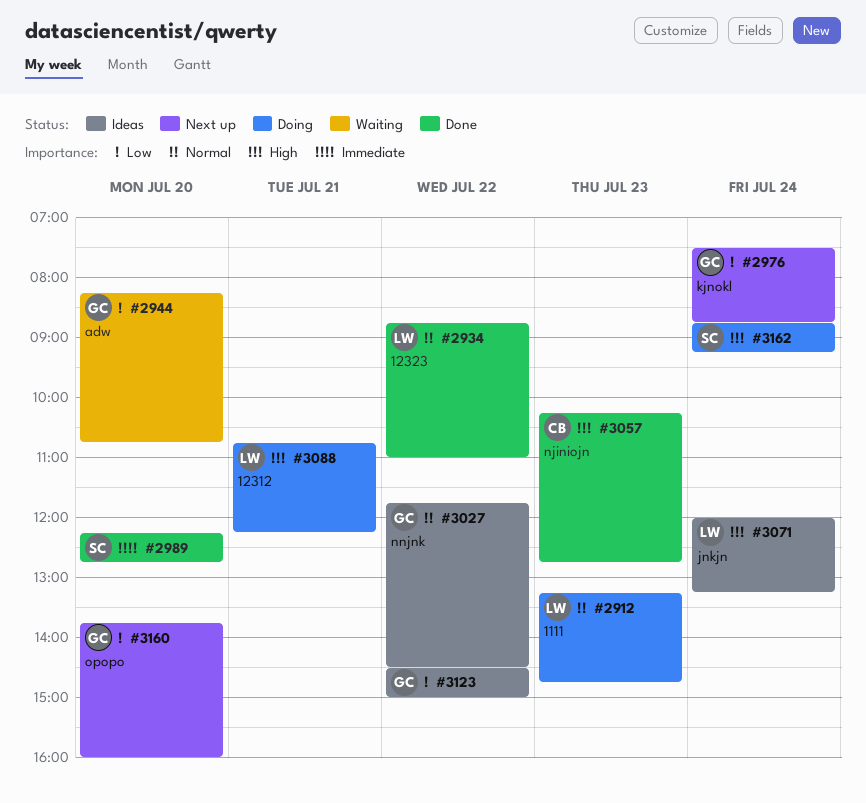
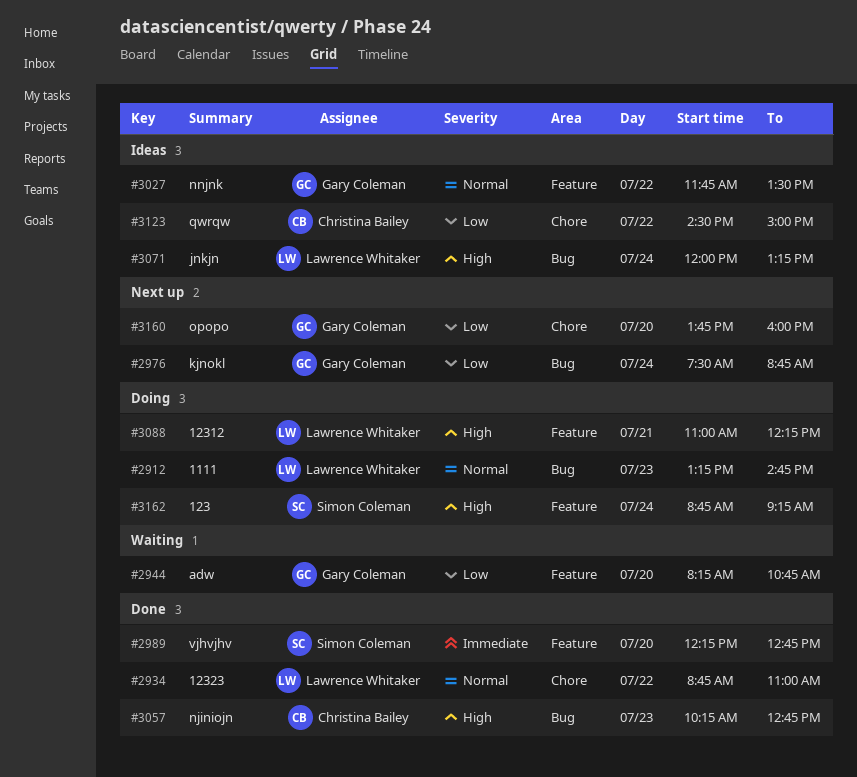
#3027, ends: 14:30 -> 13:30
#3088, begins: 10:45 -> 11:00
#3123, owner: Gary Coleman -> Christina Bailey

